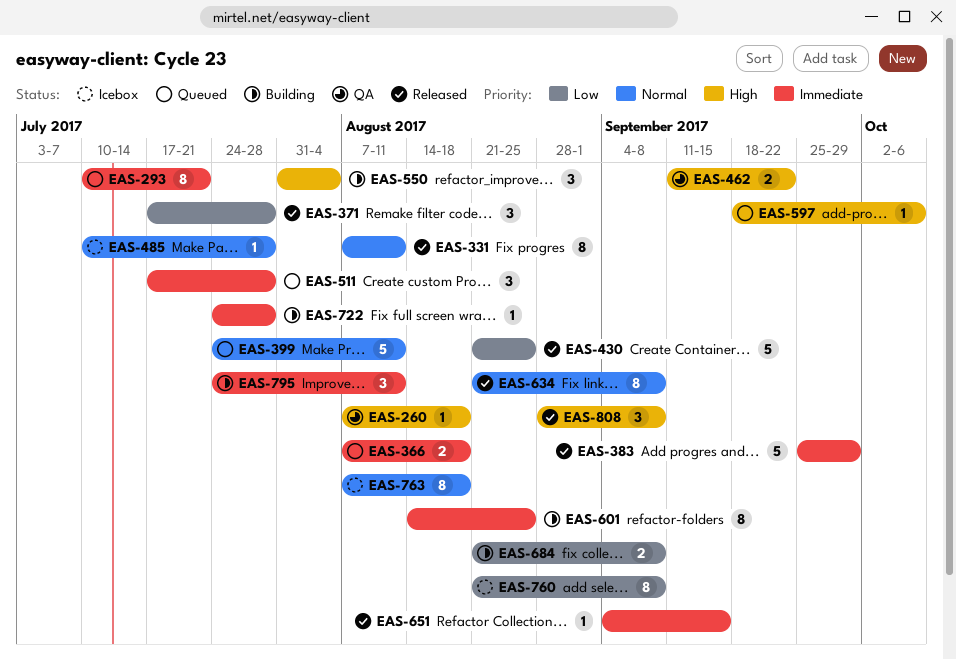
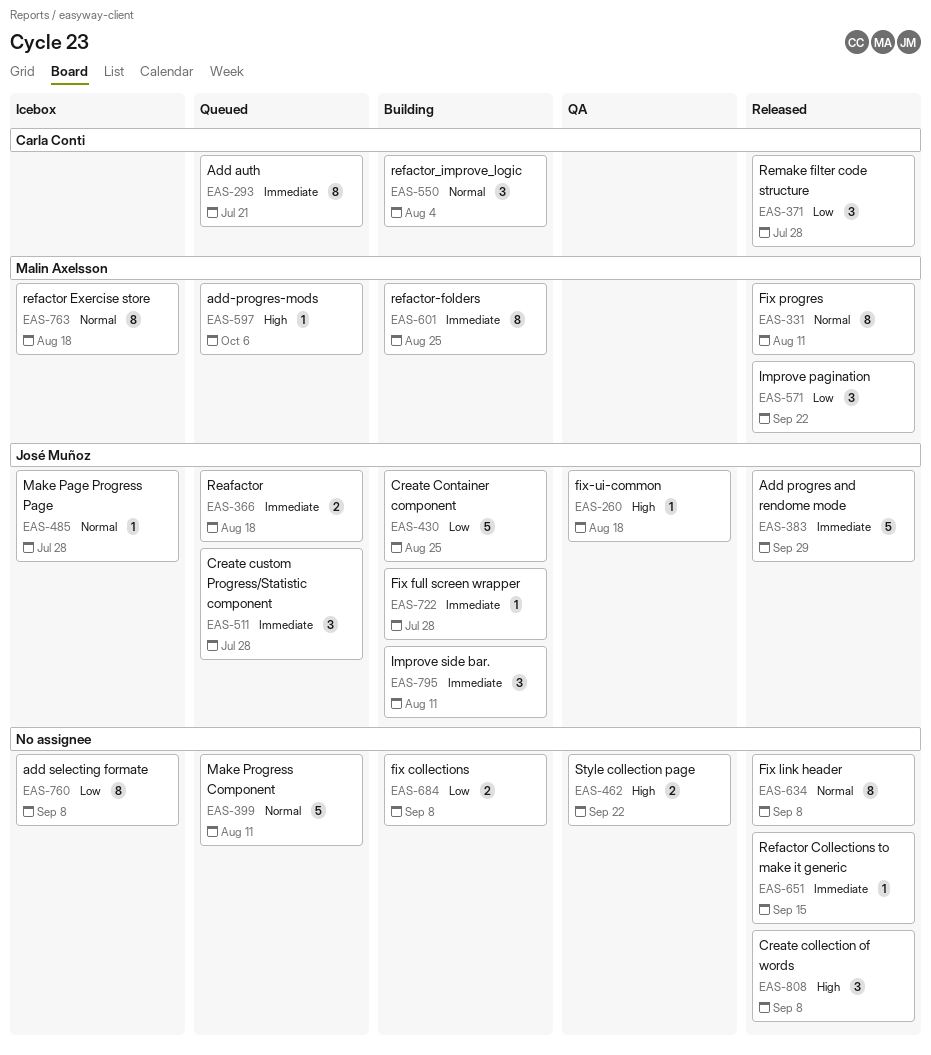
EAS-430, status: Released -> Building
EAS-550, priority: High -> Normal
EAS-571: none -> present

